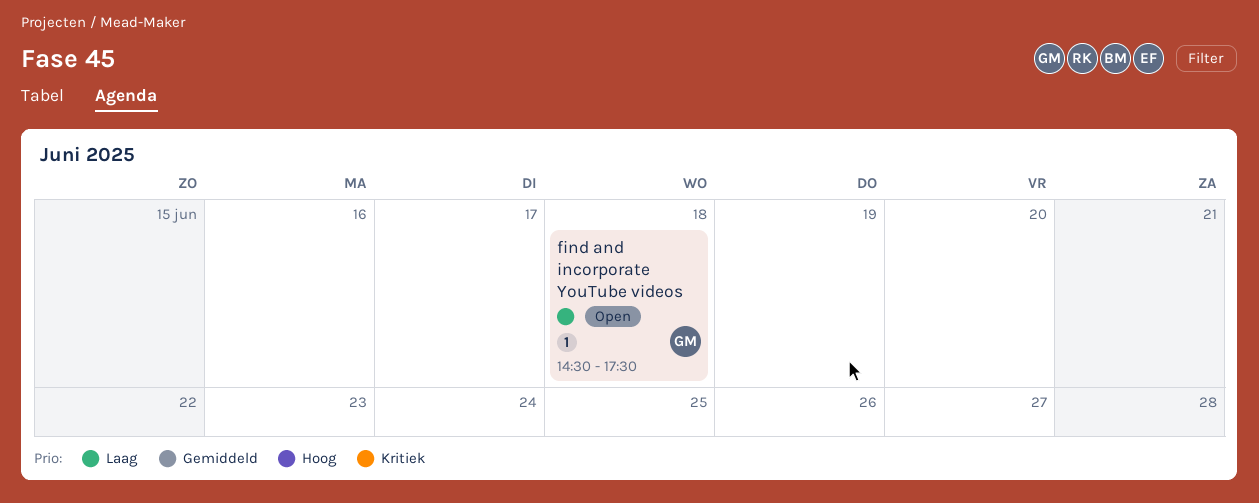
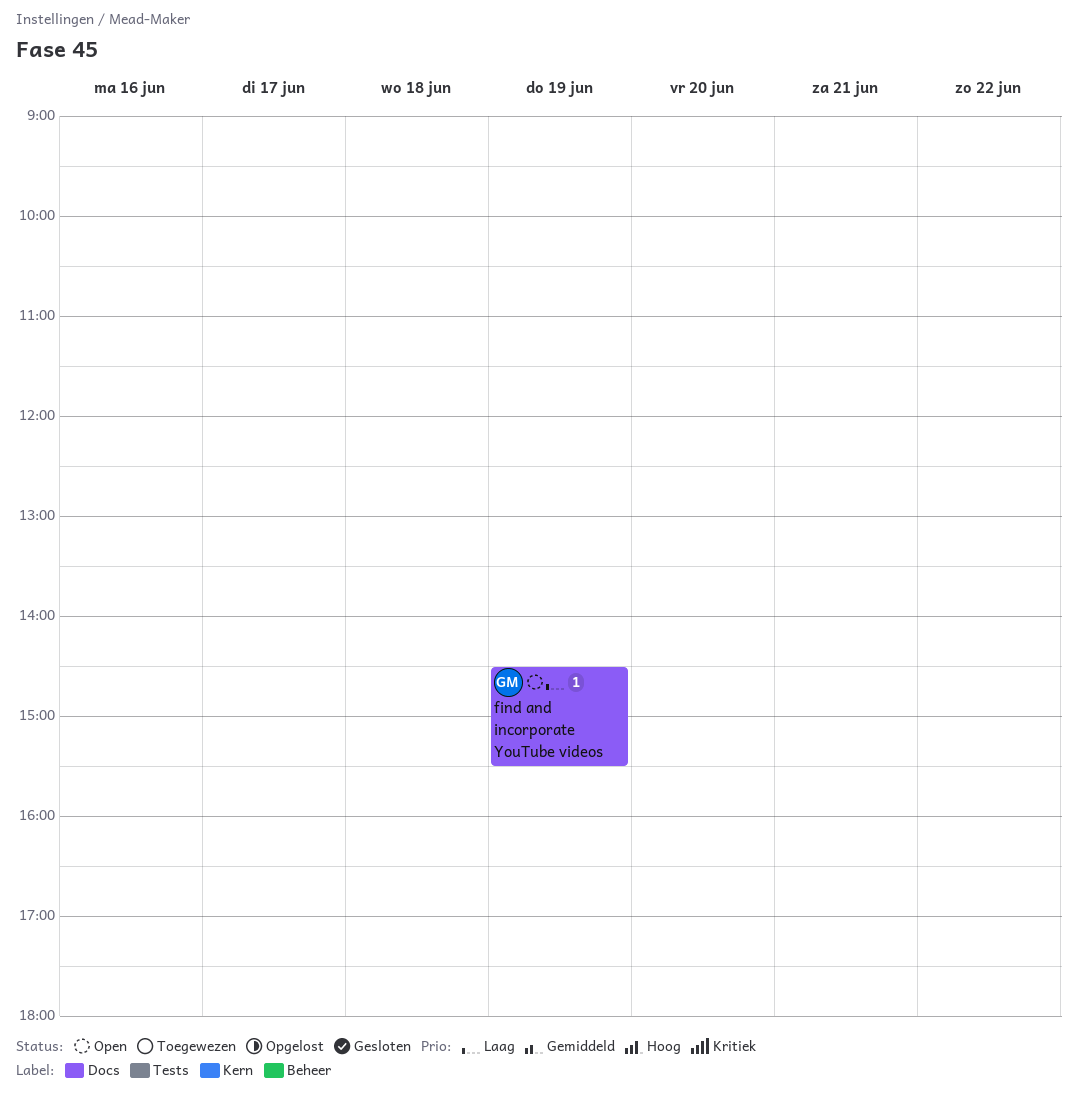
find and incorporate YouTube videos, day: Jun 18 -> Jun 19
find and incorporate YouTube videos, ends: 17:30 -> 15:30

